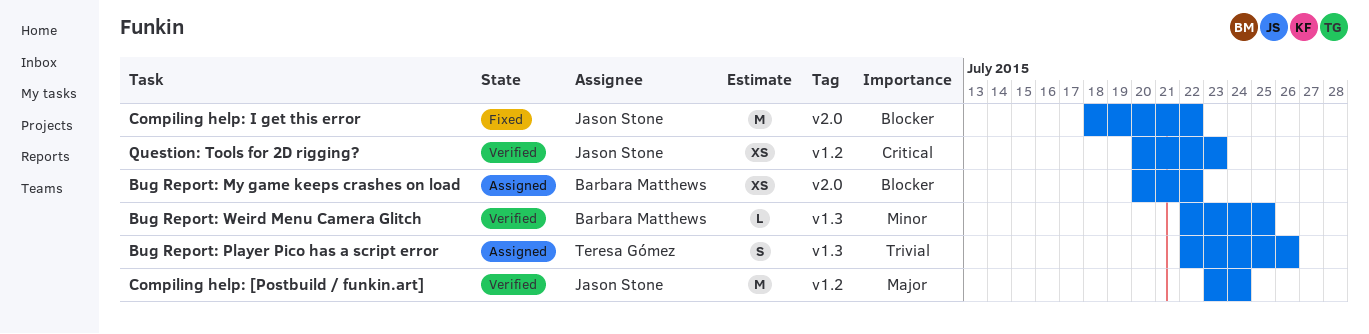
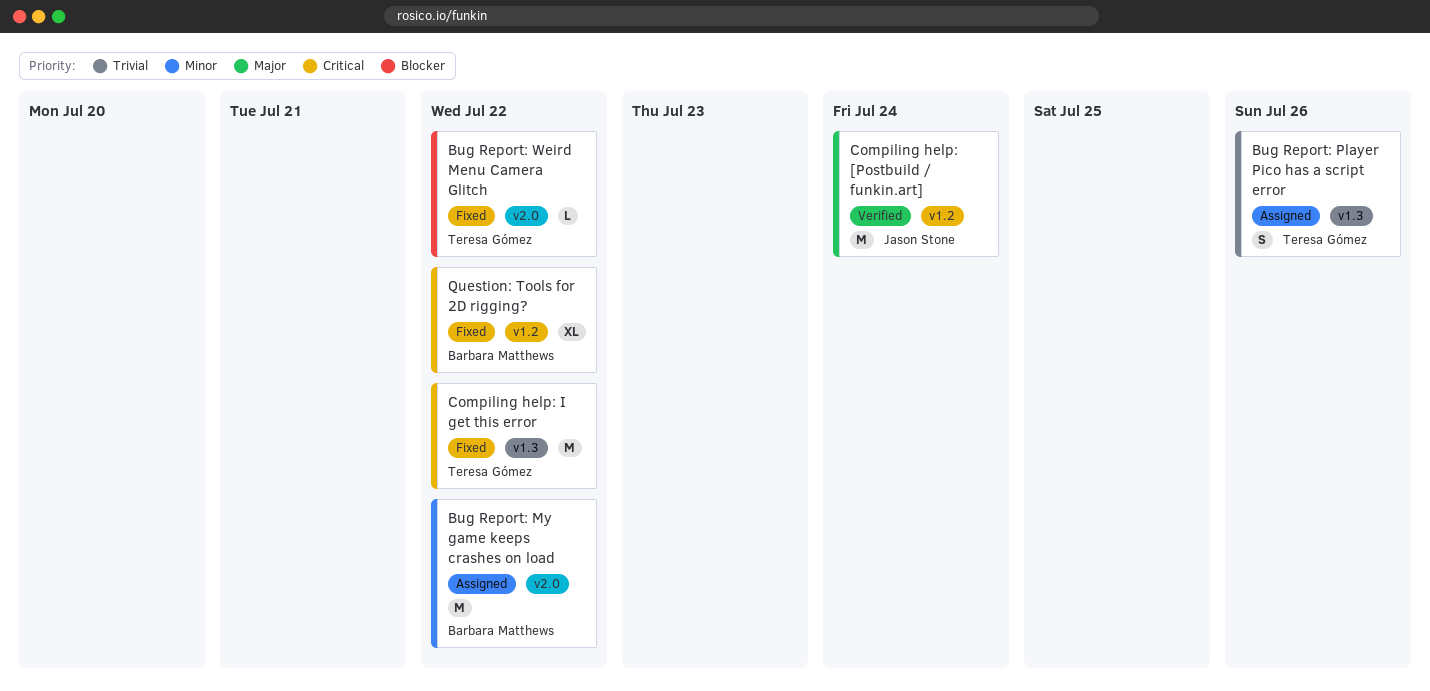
Bug Report: My game keeps crashes on load, priority: Blocker -> Minor
Bug Report: My game keeps crashes on load, estimate: XS -> M
Bug Report: Weird Menu Camera Glitch, status: Verified -> Fixed
Bug Report: Weird Menu Camera Glitch, owner: Barbara Matthews -> Teresa Gómez
Bug Report: Weird Menu Camera Glitch, priority: Minor -> Blocker
Bug Report: Weird Menu Camera Glitch, label: v1.3 -> v2.0
Bug Report: Weird Menu Camera Glitch, due: Jul 25 -> Jul 22
Compiling help: I get this error, owner: Jason Stone -> Teresa Gómez
Compiling help: I get this error, priority: Blocker -> Critical
Compiling help: I get this error, label: v2.0 -> v1.3
Question: Tools for 2D rigging?, status: Verified -> Fixed
Question: Tools for 2D rigging?, owner: Jason Stone -> Barbara Matthews
Question: Tools for 2D rigging?, estimate: XS -> XL
Question: Tools for 2D rigging?, due: Jul 23 -> Jul 22

